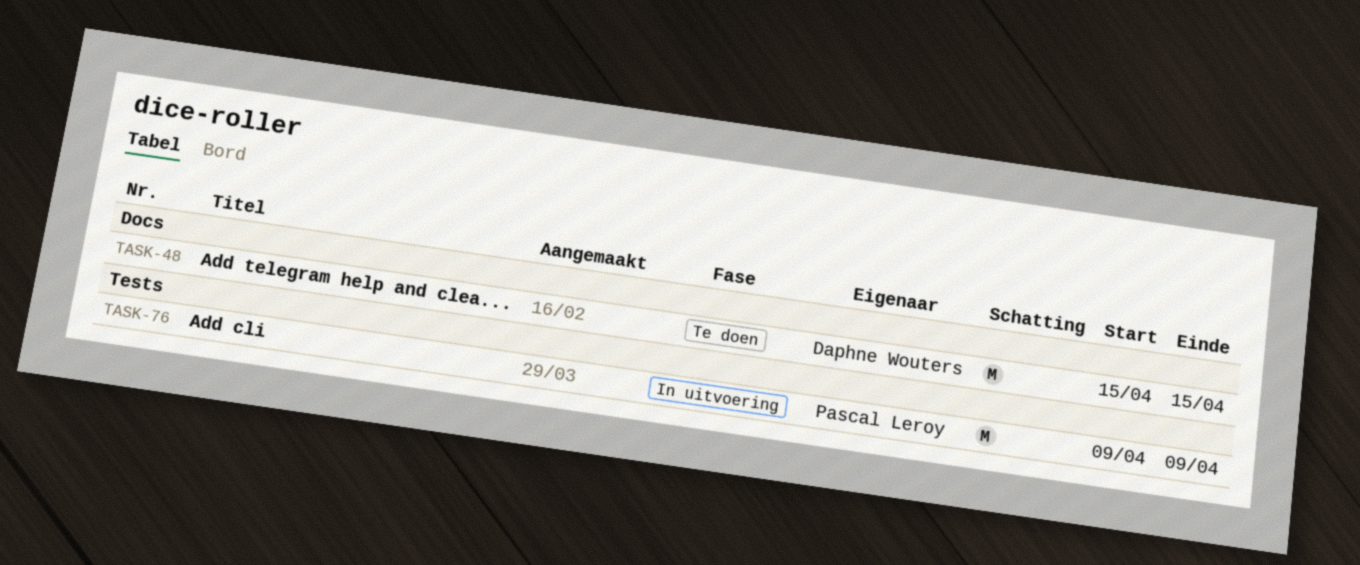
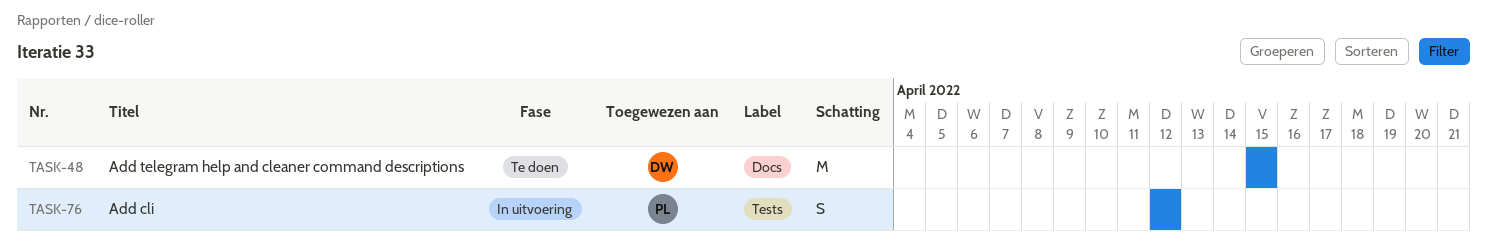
TASK-76, estimate: M -> S
TASK-76, start: Apr 9 -> Apr 12
TASK-76, due: Apr 9 -> Apr 12

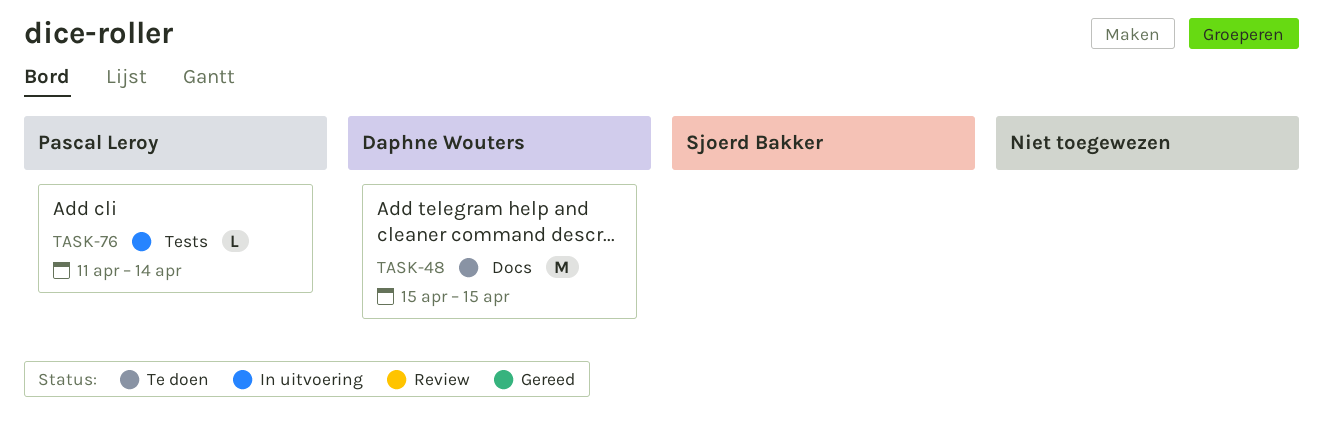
TASK-76, estimate: S -> L
TASK-76, start: Apr 12 -> Apr 11
TASK-76, due: Apr 12 -> Apr 14

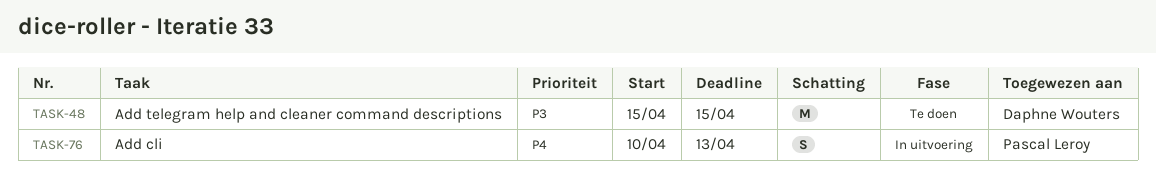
TASK-76, estimate: L -> S
TASK-76, start: Apr 11 -> Apr 10
TASK-76, due: Apr 14 -> Apr 13

